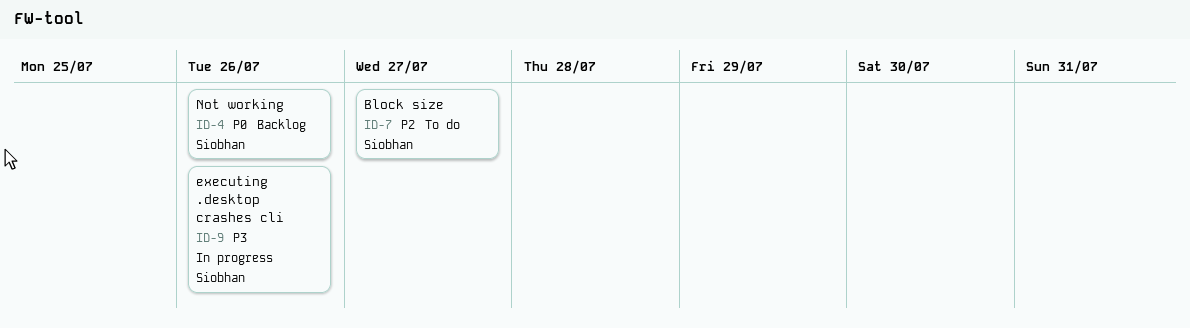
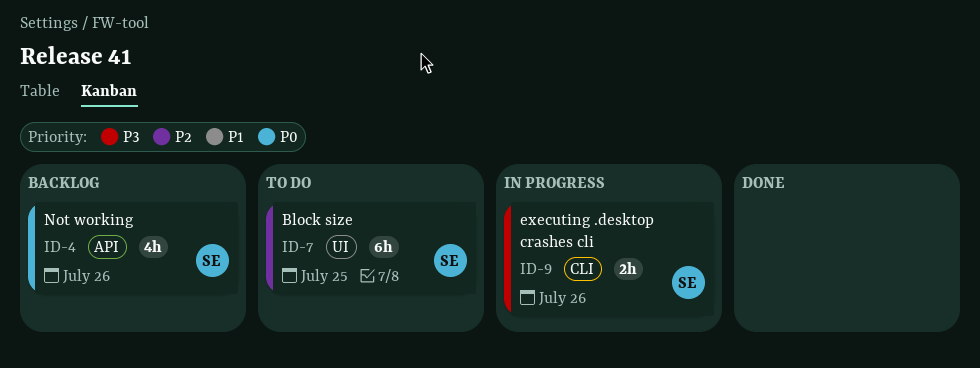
ID-7, due: Jul 27 -> Jul 25

